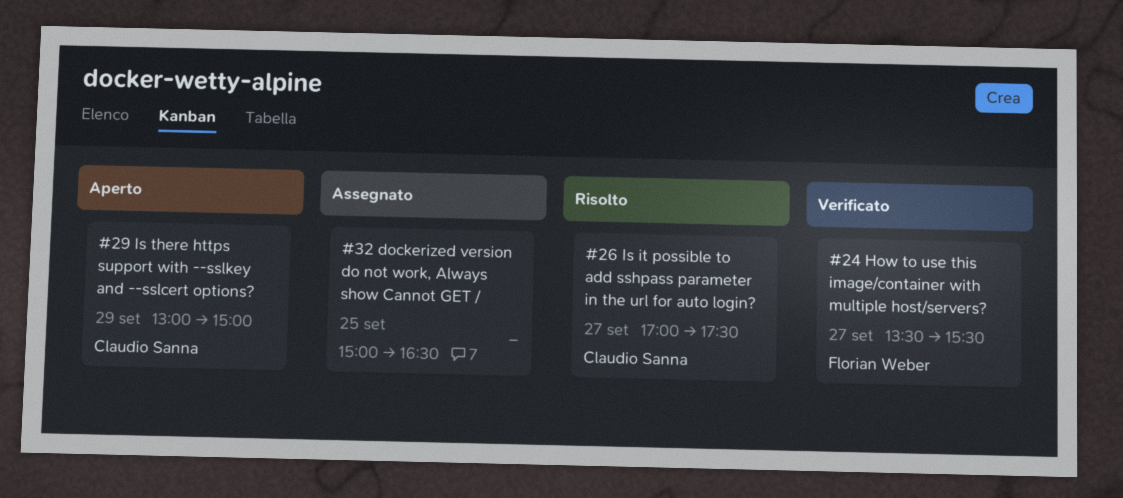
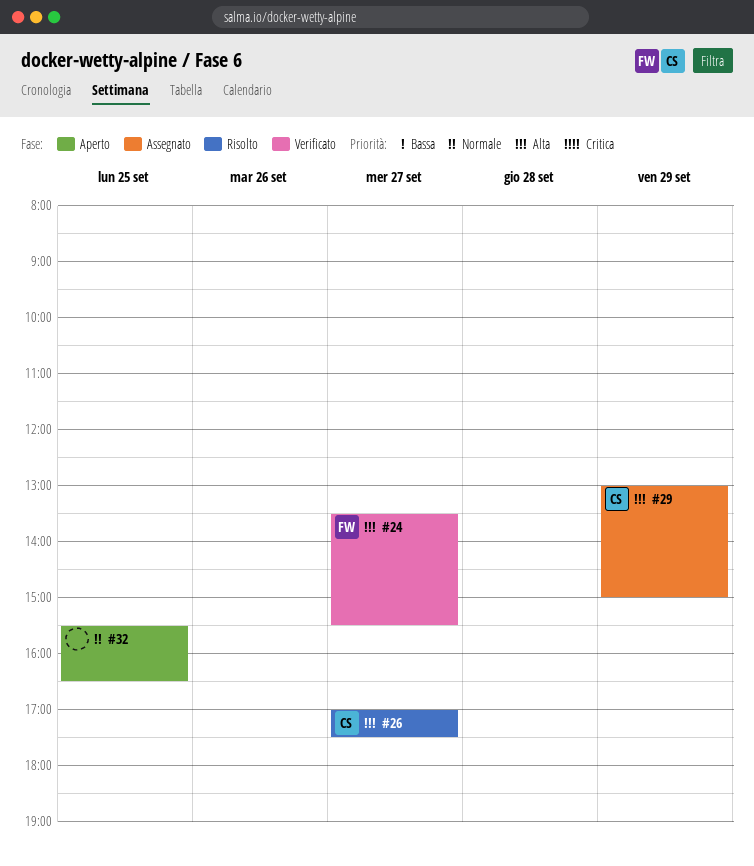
#29, status: Aperto -> Assegnato
#32, status: Assegnato -> Aperto
#32, begins: 15:00 -> 15:30

